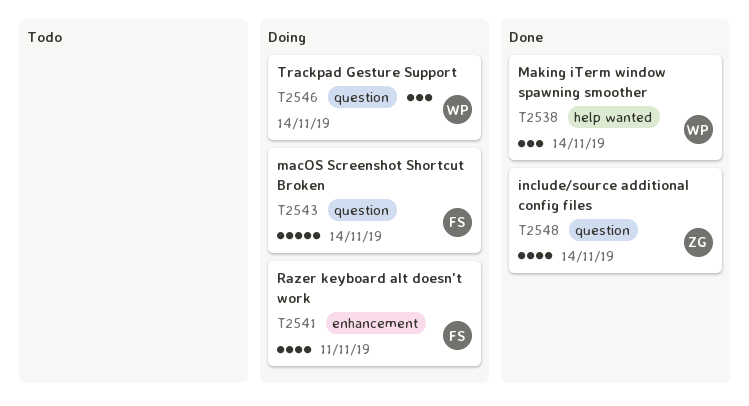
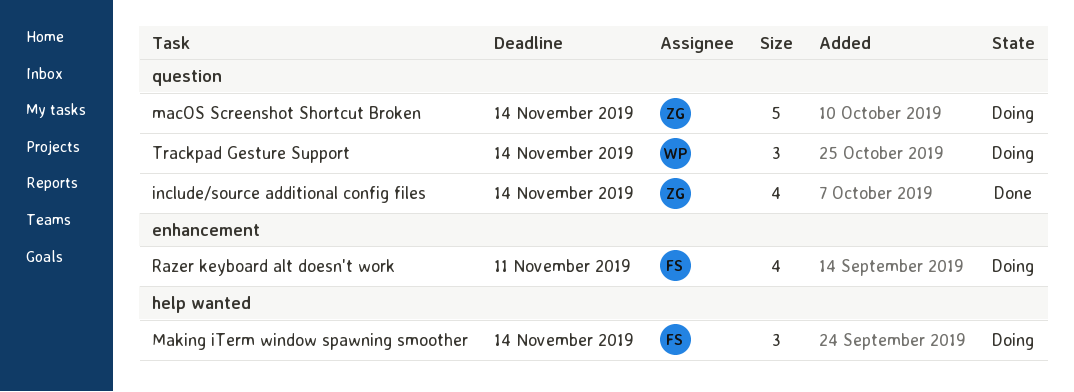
macOS Screenshot Shortcut Broken, owner: FS -> ZG
Making iTerm window spawning smoother, status: Done -> Doing
Making iTerm window spawning smoother, owner: WP -> FS

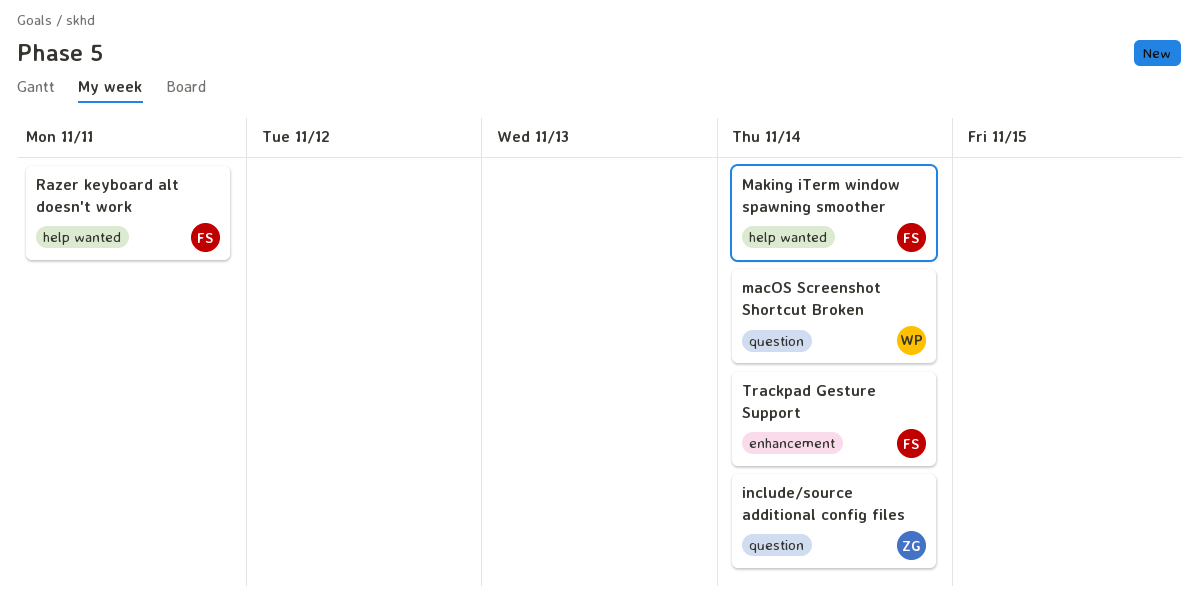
macOS Screenshot Shortcut Broken, owner: ZG -> WP
Razer keyboard alt doesn't work, label: enhancement -> help wanted
Trackpad Gesture Support, owner: WP -> FS
Trackpad Gesture Support, label: question -> enhancement

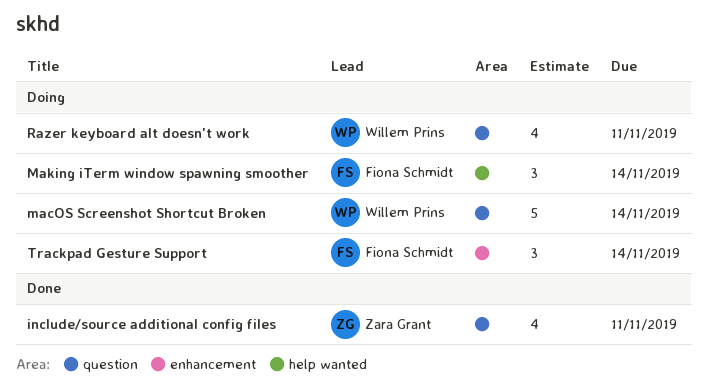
include/source additional config files, due: Nov 14 -> Nov 11
Razer keyboard alt doesn't work, owner: Fiona Schmidt -> Willem Prins
Razer keyboard alt doesn't work, label: help wanted -> question

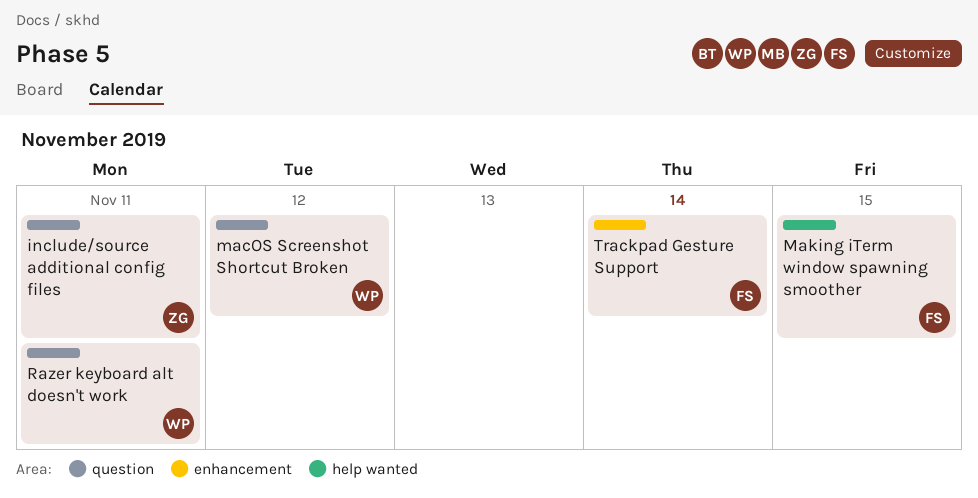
macOS Screenshot Shortcut Broken, due: Nov 14 -> Nov 12
Making iTerm window spawning smoother, due: Nov 14 -> Nov 15

